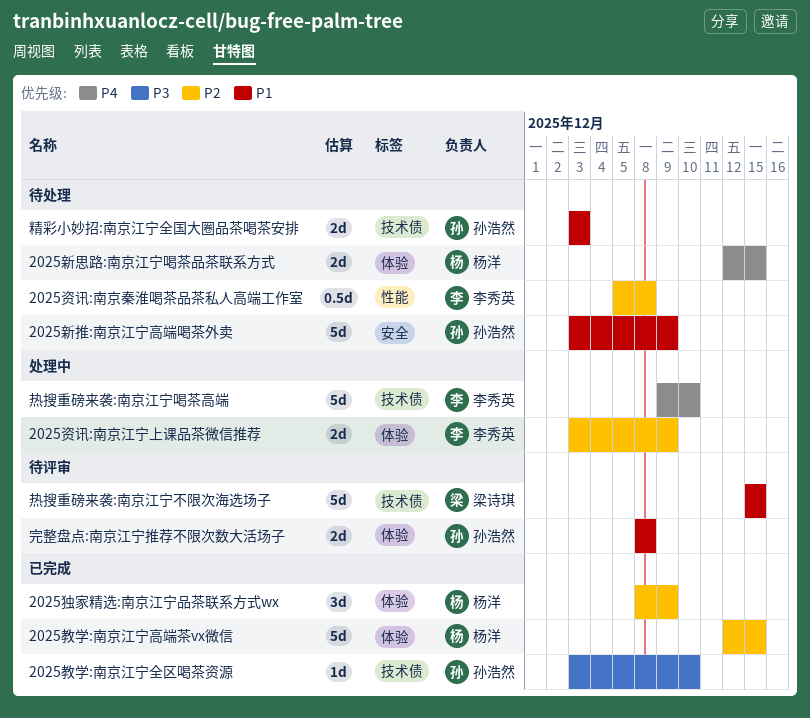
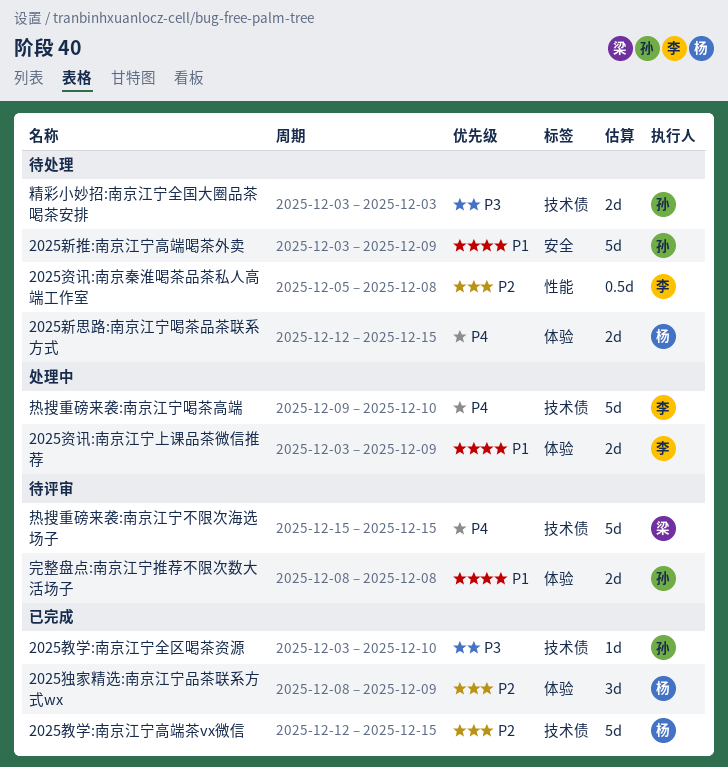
2025教学:南京江宁高端茶vx微信, label: 体验 -> 技术债
2025资讯:南京江宁上课品茶微信推荐, priority: P2 -> P1
热搜重磅来袭:南京江宁不限次海选场子, priority: P1 -> P4
精彩小妙招:南京江宁全国大圈品茶喝茶安排, priority: P1 -> P3

